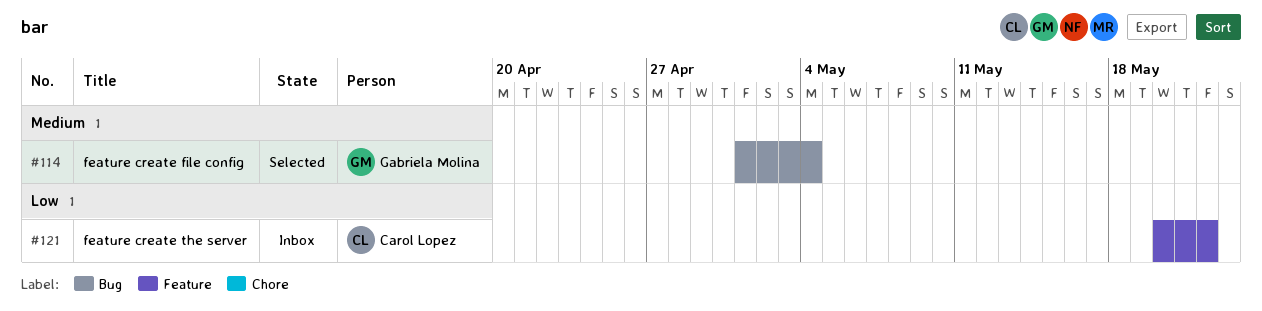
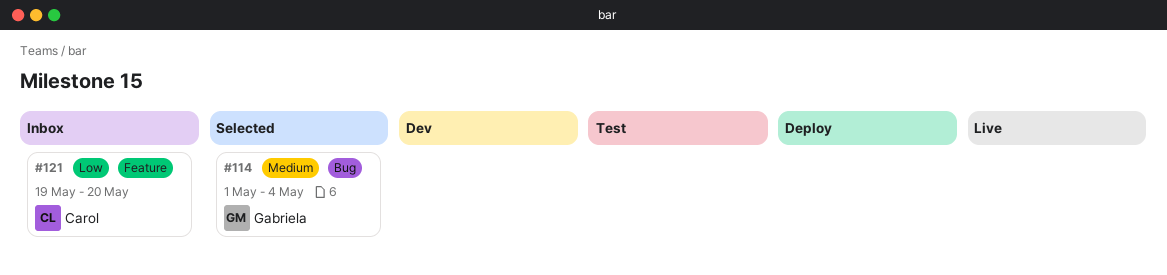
#121, start: May 20 -> May 19
#121, due: May 22 -> May 20

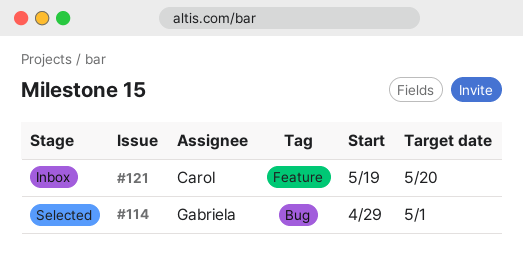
#114, start: May 1 -> Apr 29
#114, due: May 4 -> May 1

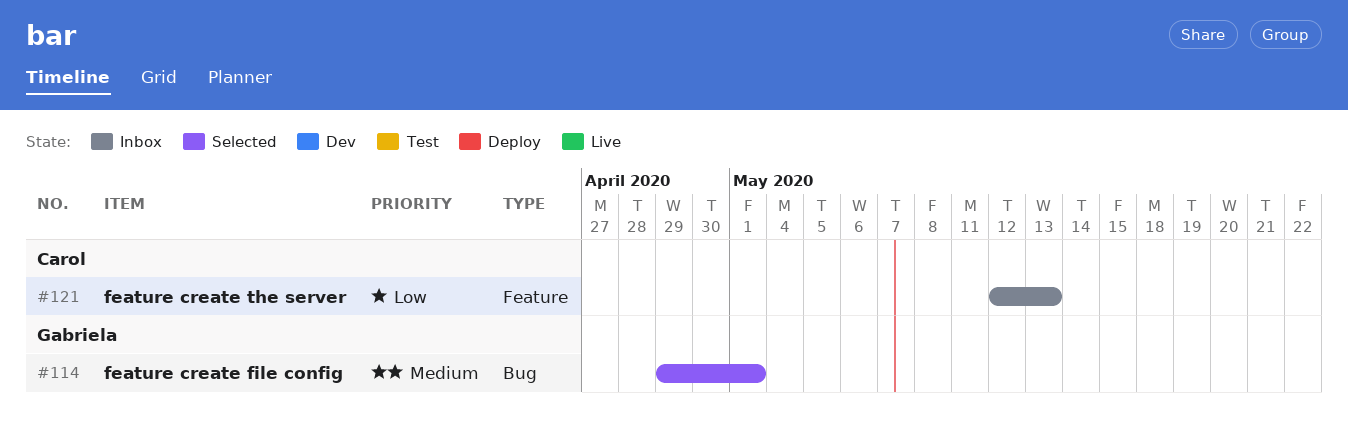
#121, start: May 19 -> May 12
#121, due: May 20 -> May 13

